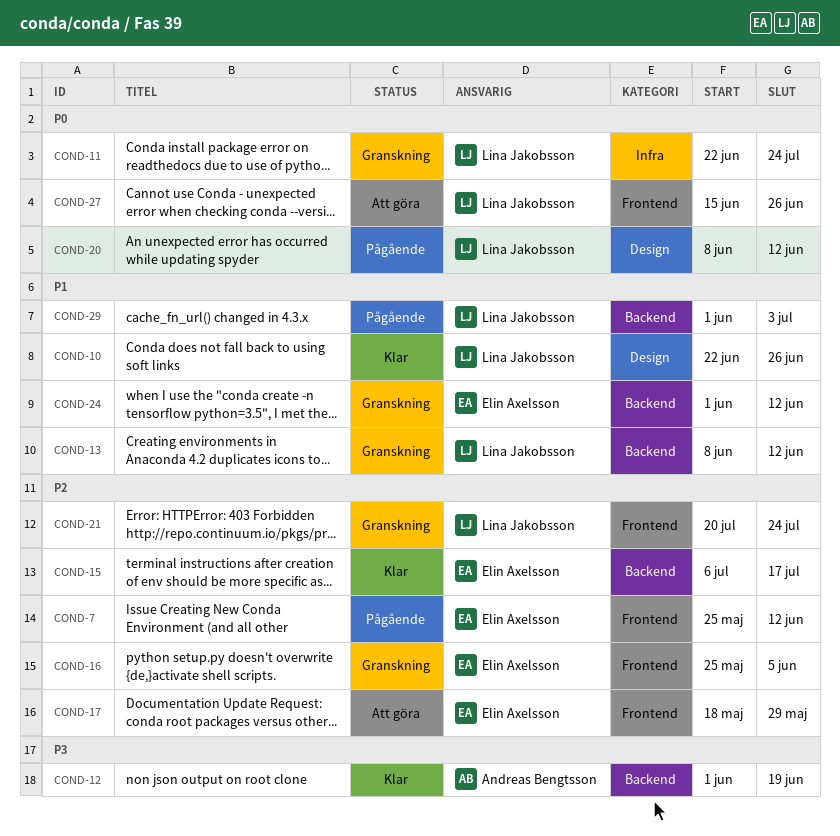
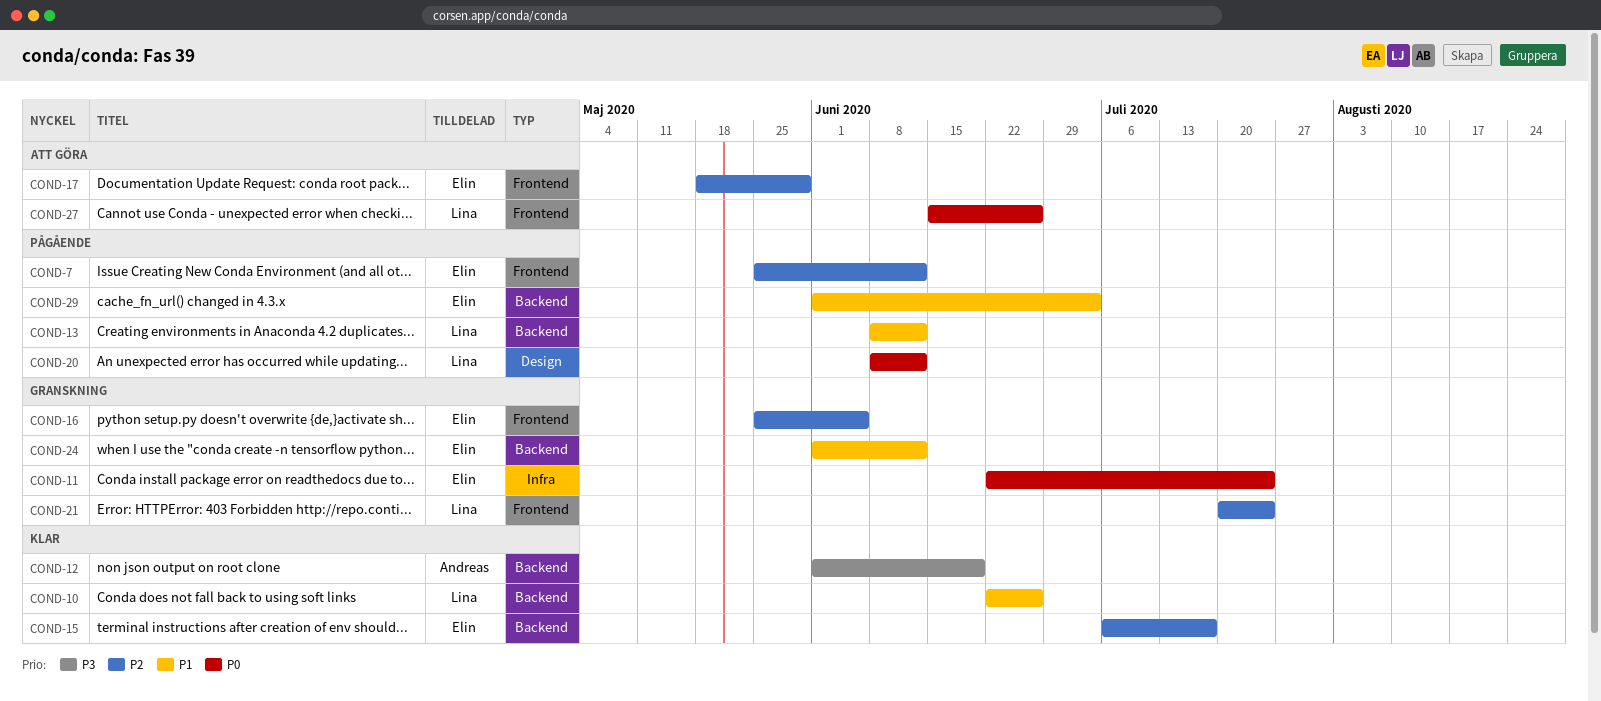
COND-10, label: Design -> Backend
COND-11, owner: Lina Jakobsson -> Elin Axelsson
COND-13, status: Granskning -> Pågående
COND-29, owner: Lina Jakobsson -> Elin Axelsson

